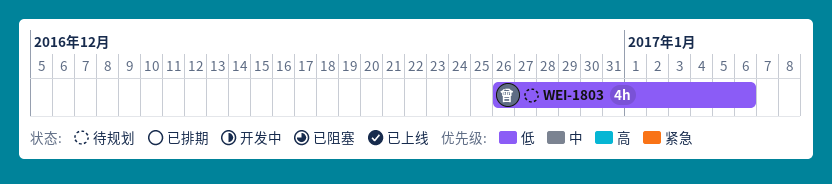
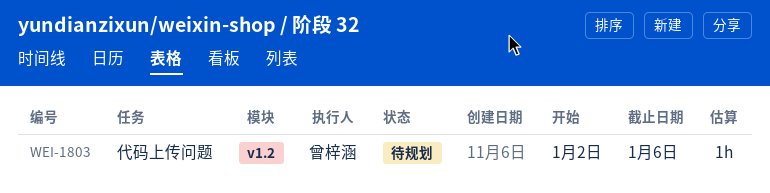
WEI-1803, estimate: 4h -> 1h
WEI-1803, start: Dec 26 -> Jan 2

